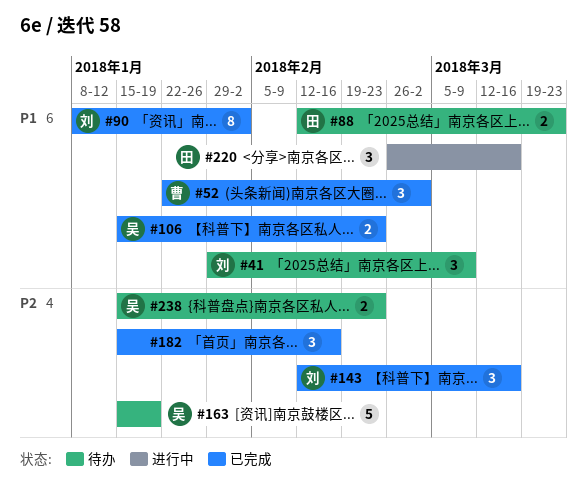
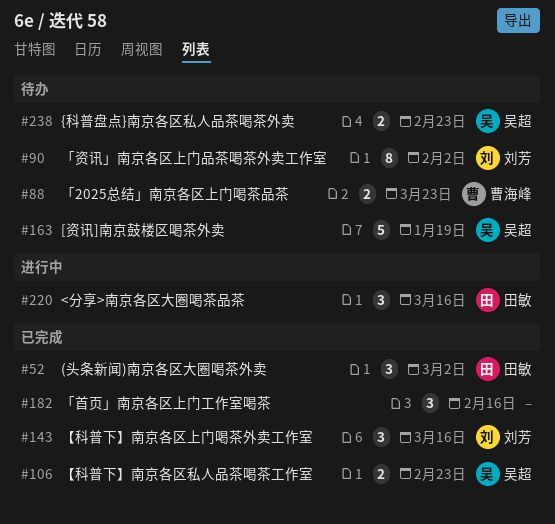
#41: present -> none
#52, owner: 曹海峰 -> 田敏
#88, owner: 田敏 -> 曹海峰
#90, status: 已完成 -> 待办

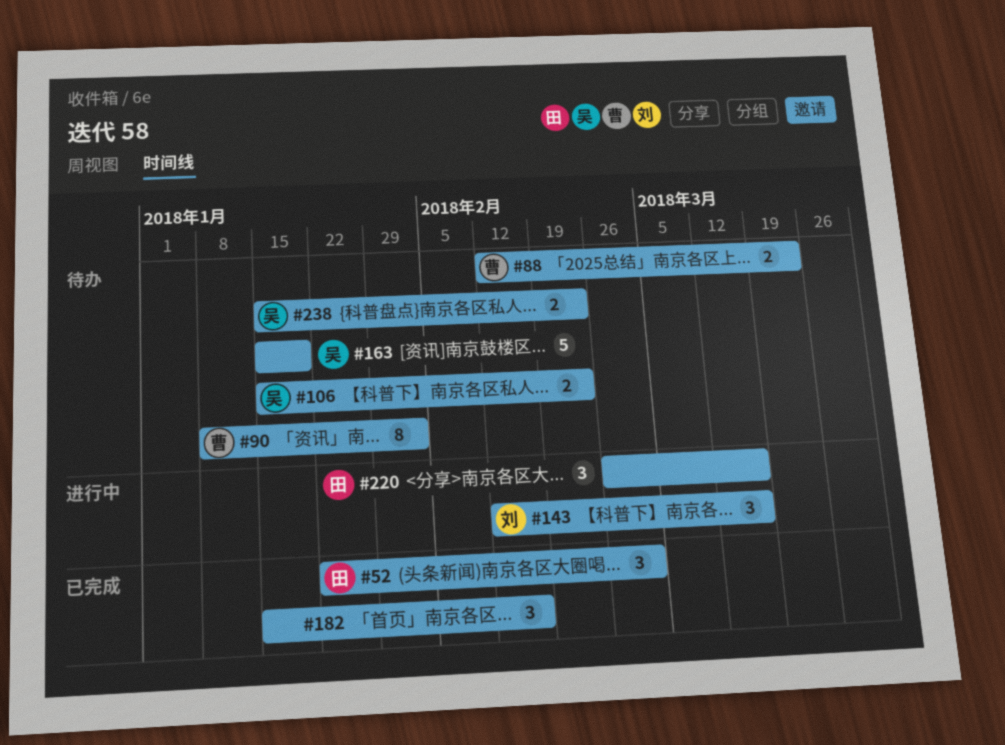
#90, owner: 刘芳 -> 曹海峰
#106, status: 已完成 -> 待办
#143, status: 已完成 -> 进行中

